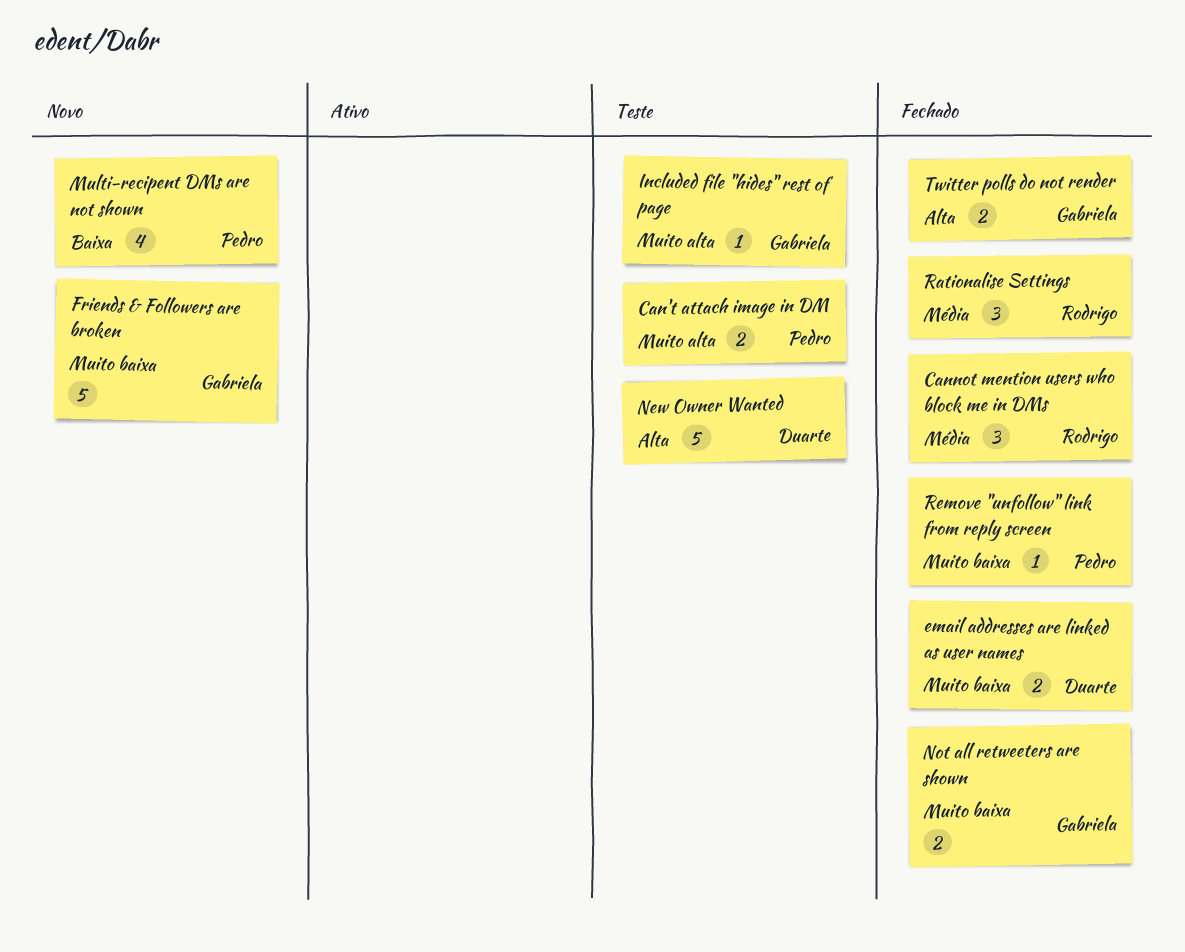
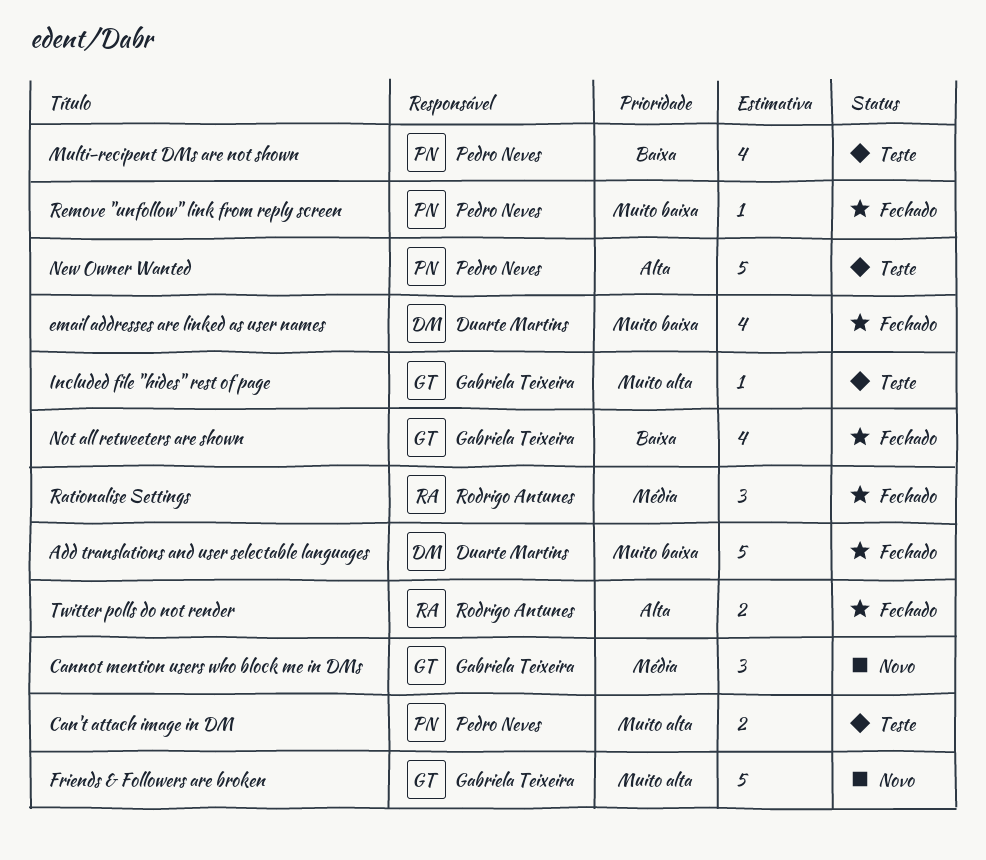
Add translations and user selectable languages: none -> present
Cannot mention users who block me in DMs, status: Fechado -> Novo
Cannot mention users who block me in DMs, owner: Rodrigo Antunes -> Gabriela Teixeira
email addresses are linked as user names, estimate: 2 -> 4
Friends & Followers are broken, priority: Muito baixa -> Muito alta
Multi-recipent DMs are not shown, status: Novo -> Teste
New Owner Wanted, owner: Duarte Martins -> Pedro Neves
Not all retweeters are shown, priority: Muito baixa -> Baixa
Not all retweeters are shown, estimate: 2 -> 4
Twitter polls do not render, owner: Gabriela Teixeira -> Rodrigo Antunes

